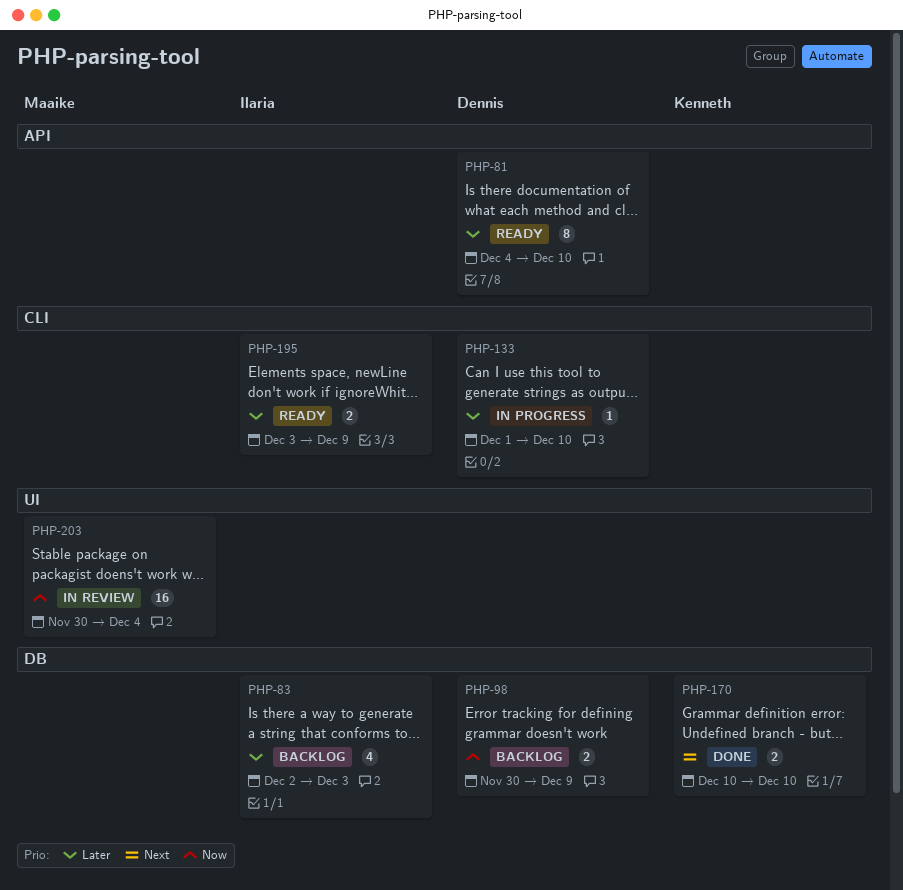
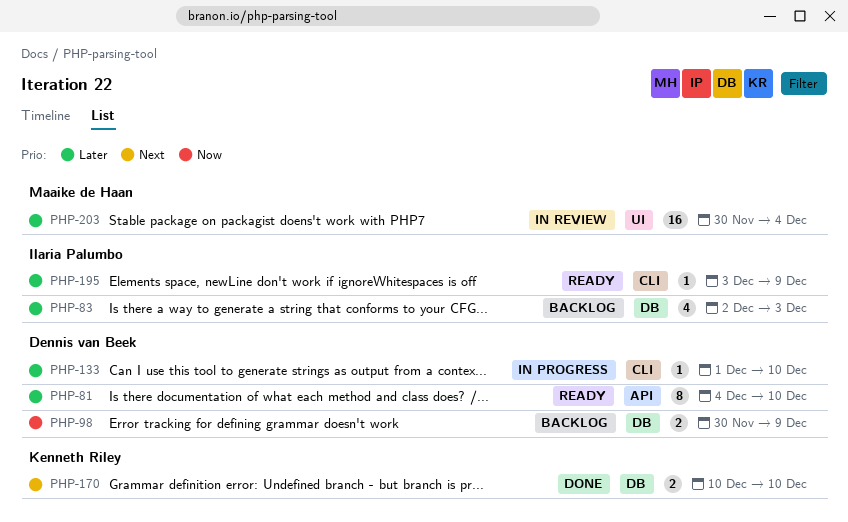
PHP-195, estimate: 2 -> 1
PHP-203, priority: Now -> Later

